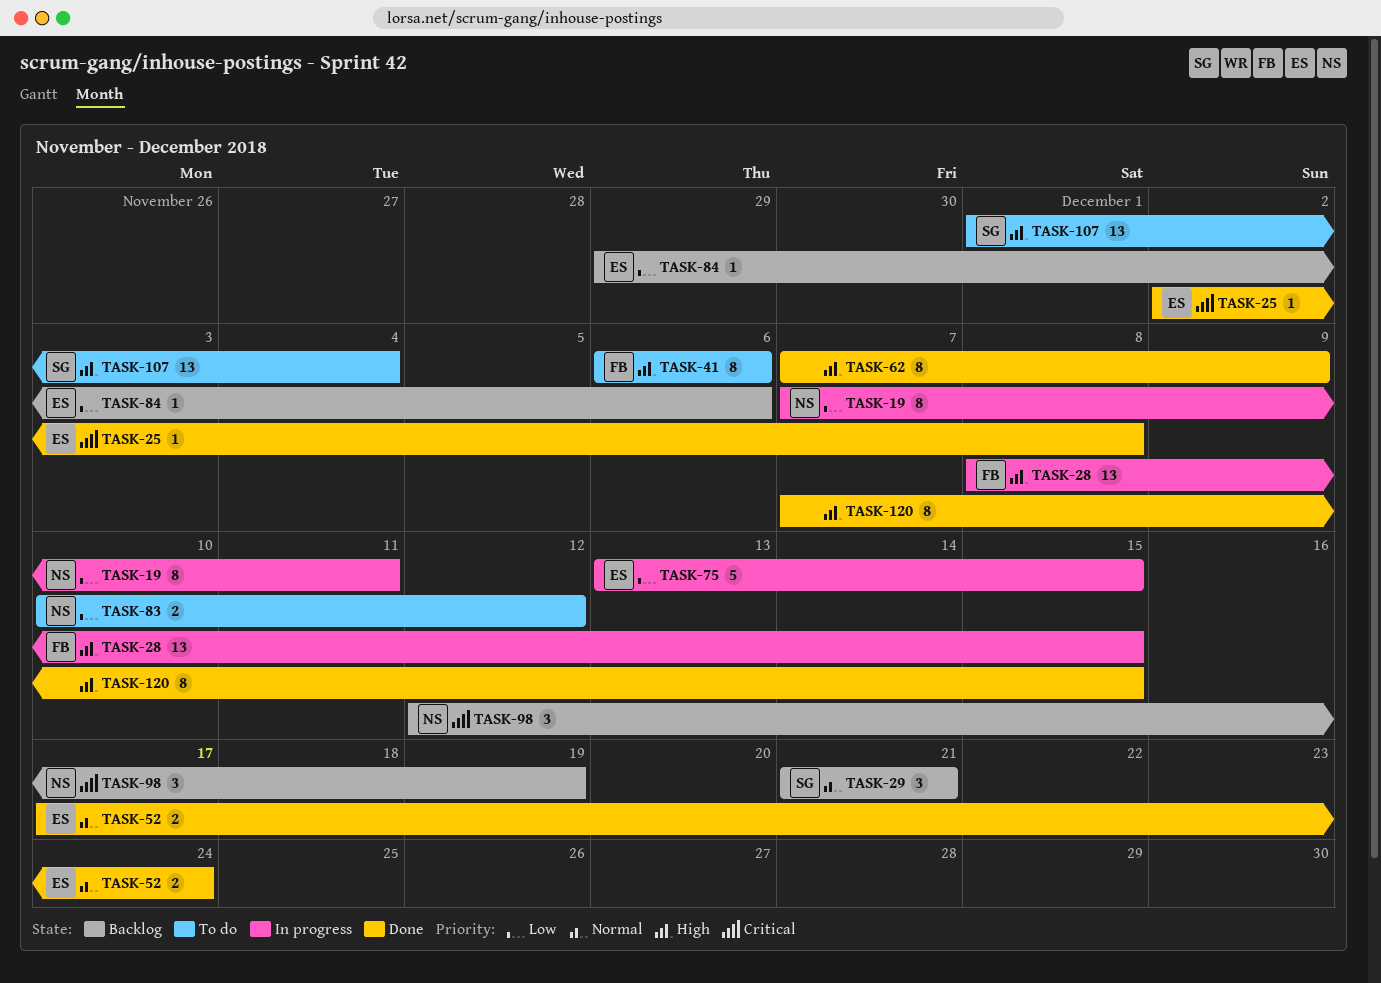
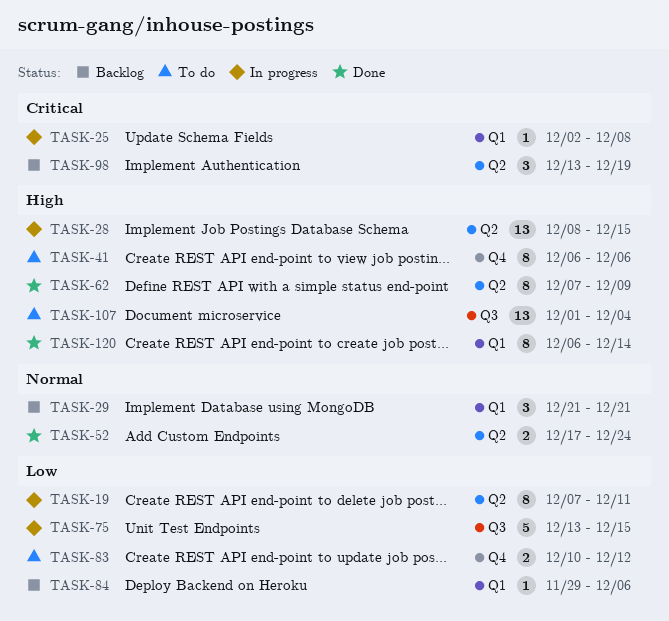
TASK-25, status: Done -> In progress
TASK-98, start: Dec 12 -> Dec 13
TASK-120, start: Dec 7 -> Dec 6
TASK-120, due: Dec 15 -> Dec 14

